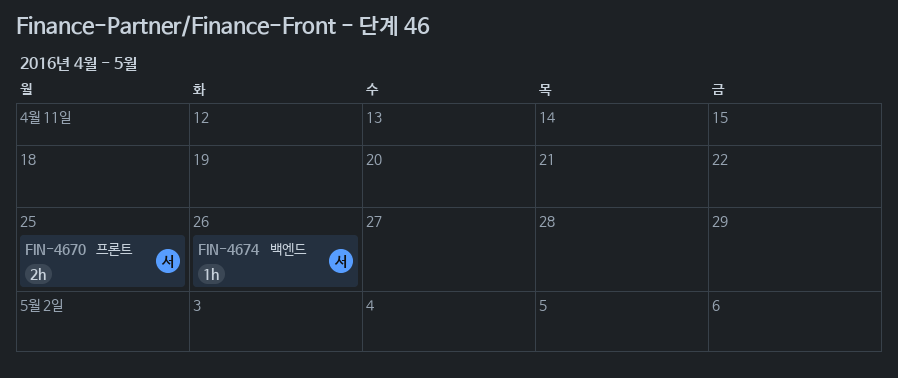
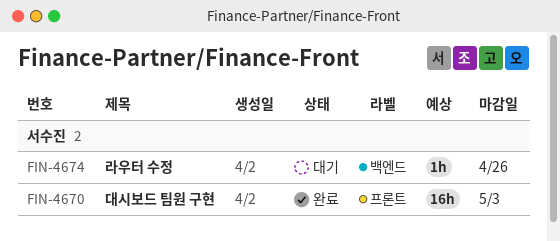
FIN-4670, estimate: 2h -> 16h
FIN-4670, due: Apr 25 -> May 3

